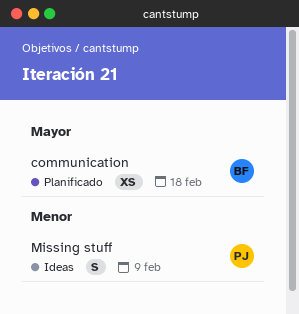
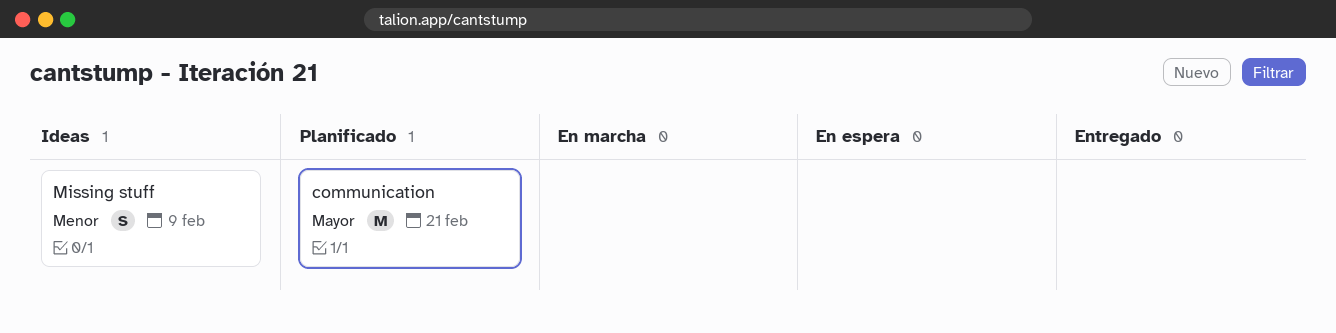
communication, estimate: XS -> M
communication, due: Feb 18 -> Feb 21

